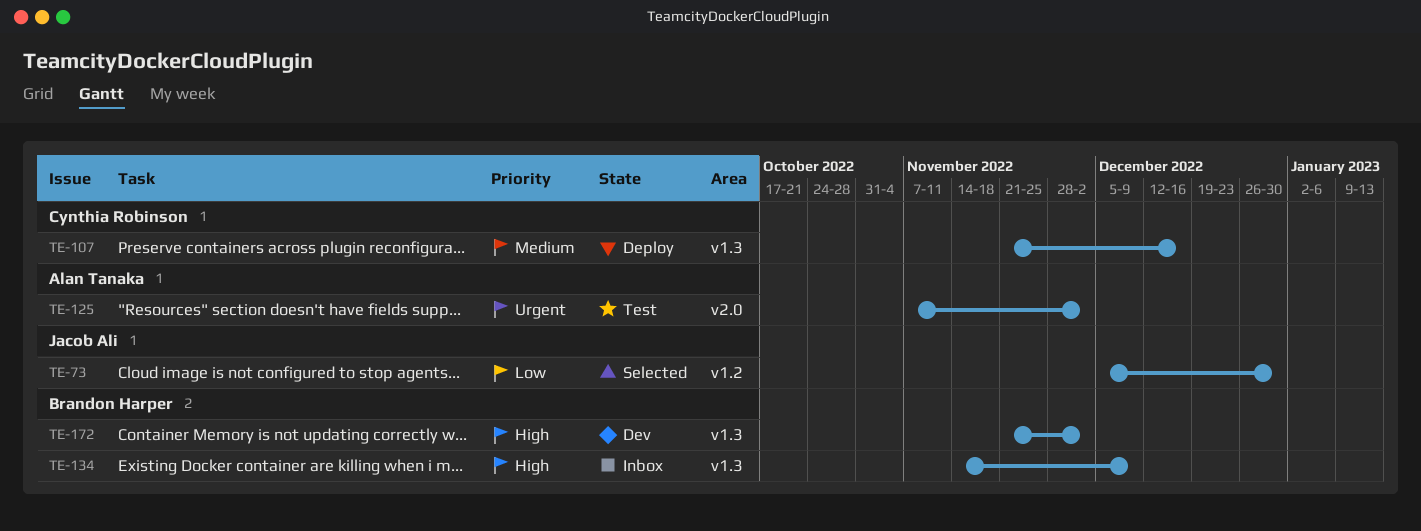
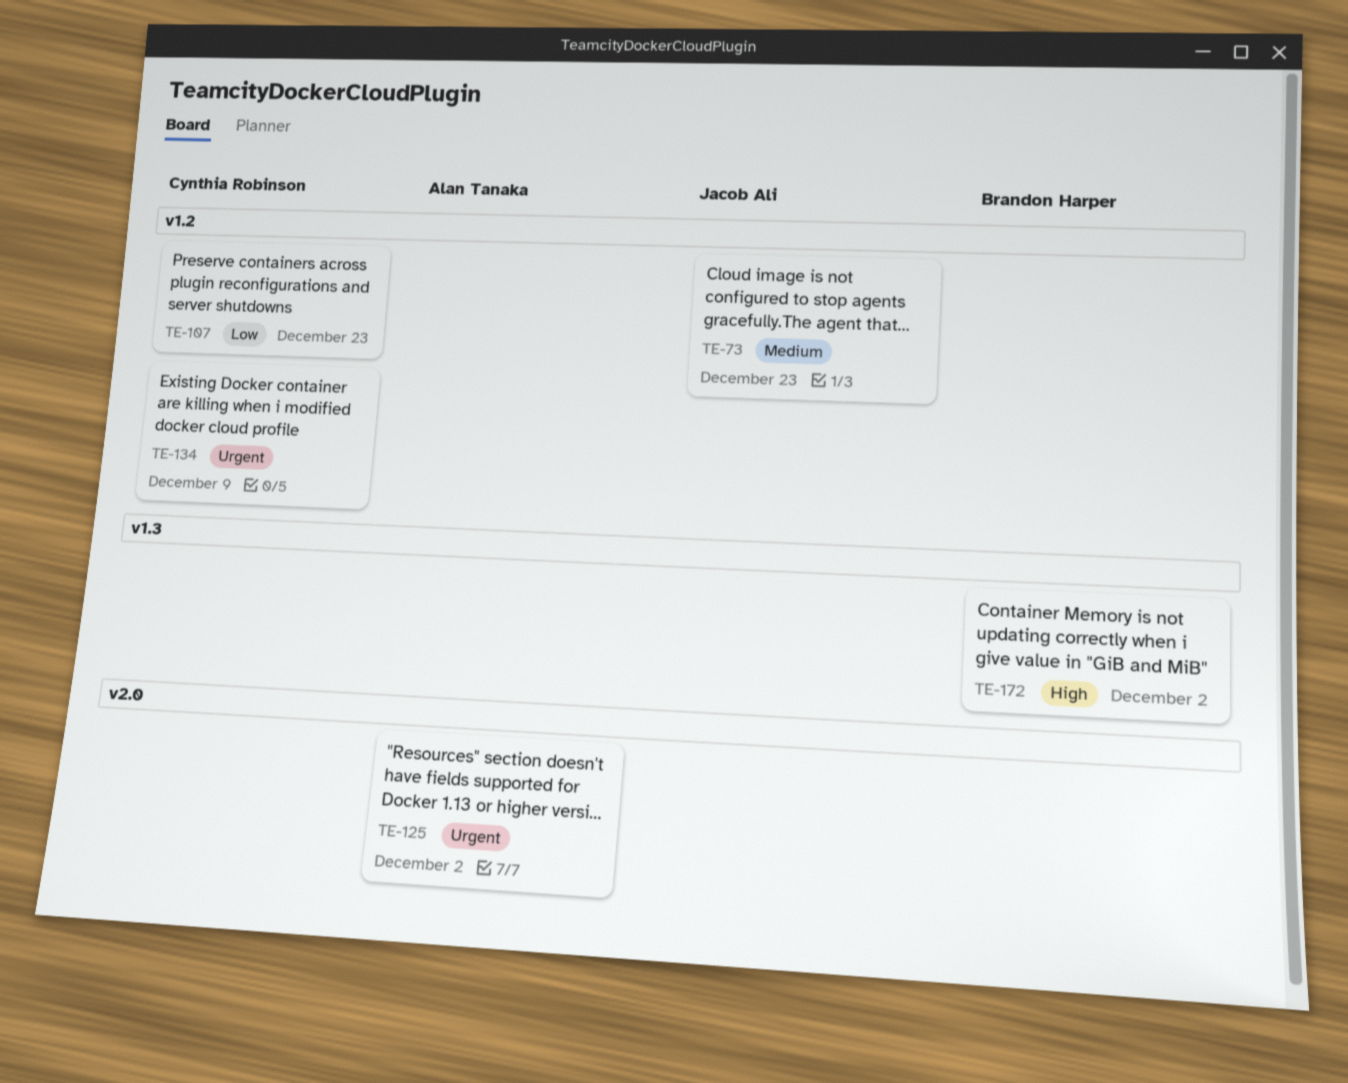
TE-73, priority: Low -> Medium
TE-73, due: Dec 30 -> Dec 23
TE-107, priority: Medium -> Low
TE-107, label: v1.3 -> v1.2
TE-107, due: Dec 16 -> Dec 23
TE-134, owner: Brandon Harper -> Cynthia Robinson
TE-134, priority: High -> Urgent
TE-134, label: v1.3 -> v1.2

